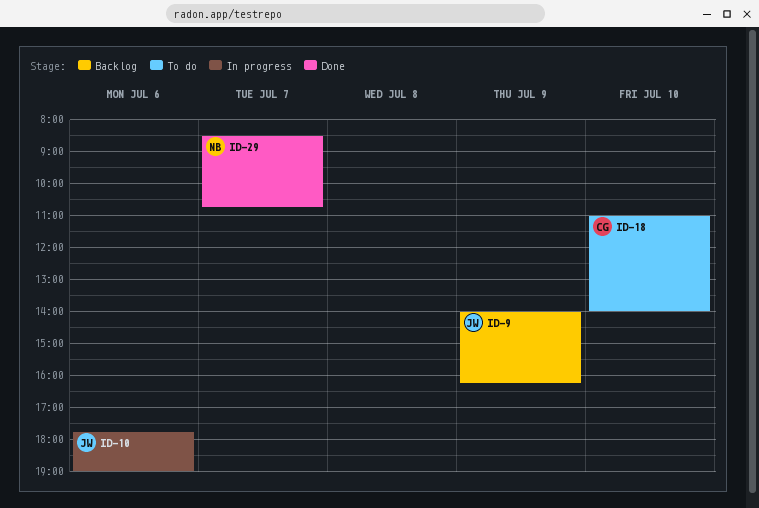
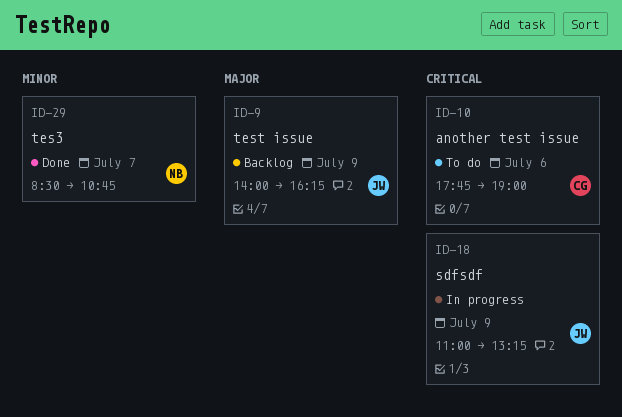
ID-10, status: In progress -> To do
ID-10, owner: JW -> CG
ID-18, status: To do -> In progress
ID-18, owner: CG -> JW
ID-18, day: Jul 10 -> Jul 9
ID-18, ends: 14:00 -> 13:15

